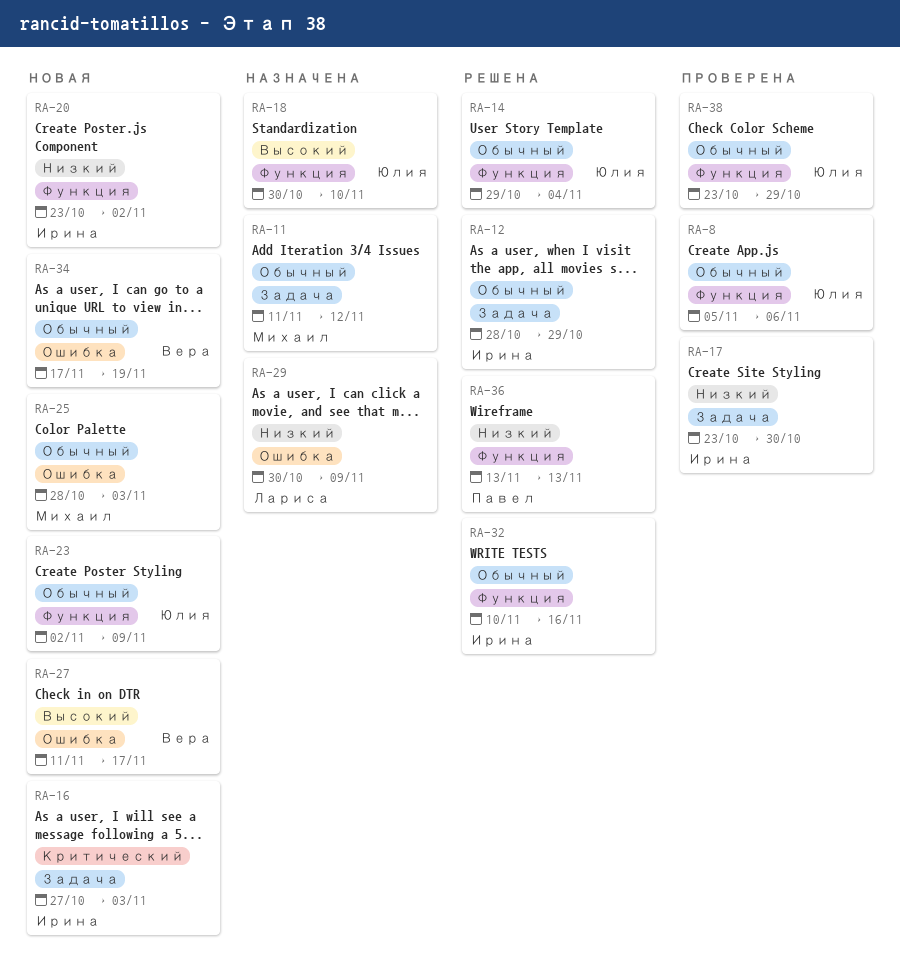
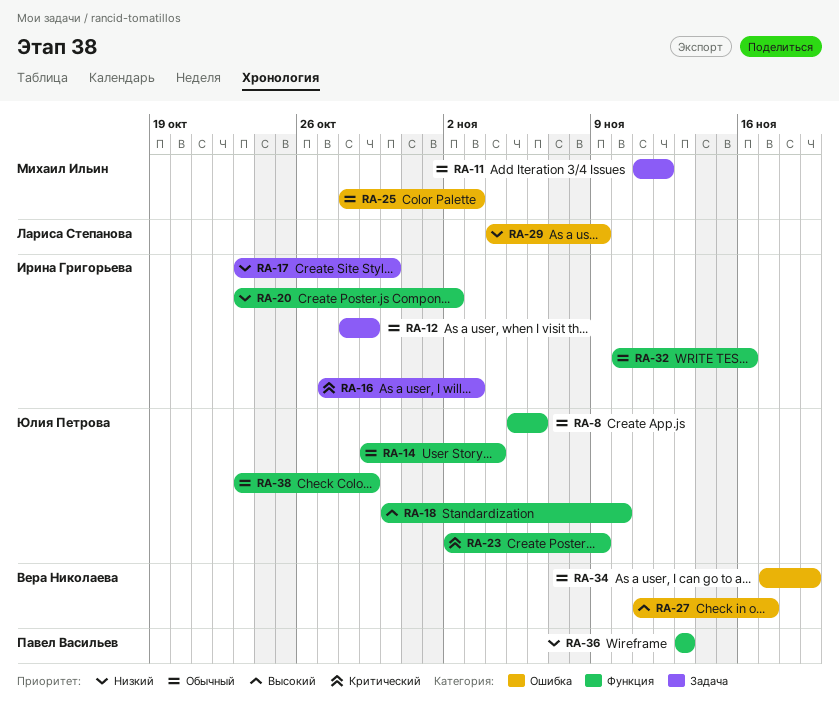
RA-23, priority: Обычный -> Критический
RA-29, start: Oct 30 -> Nov 4

